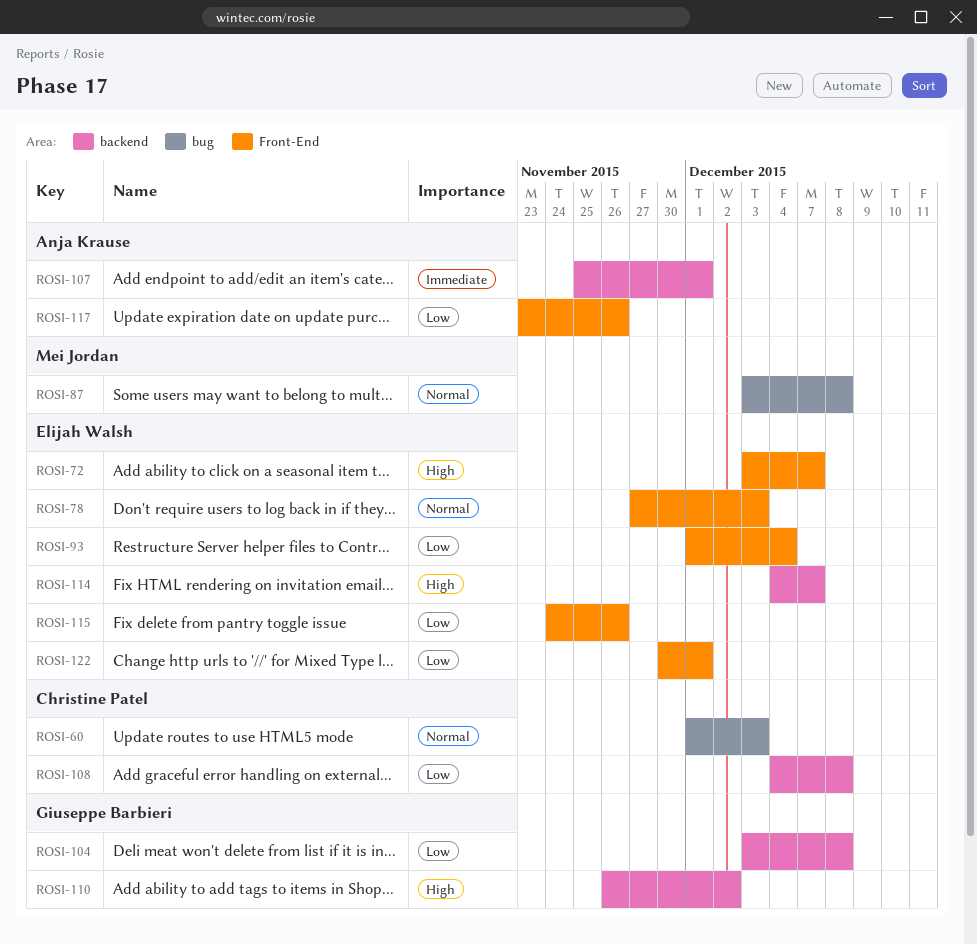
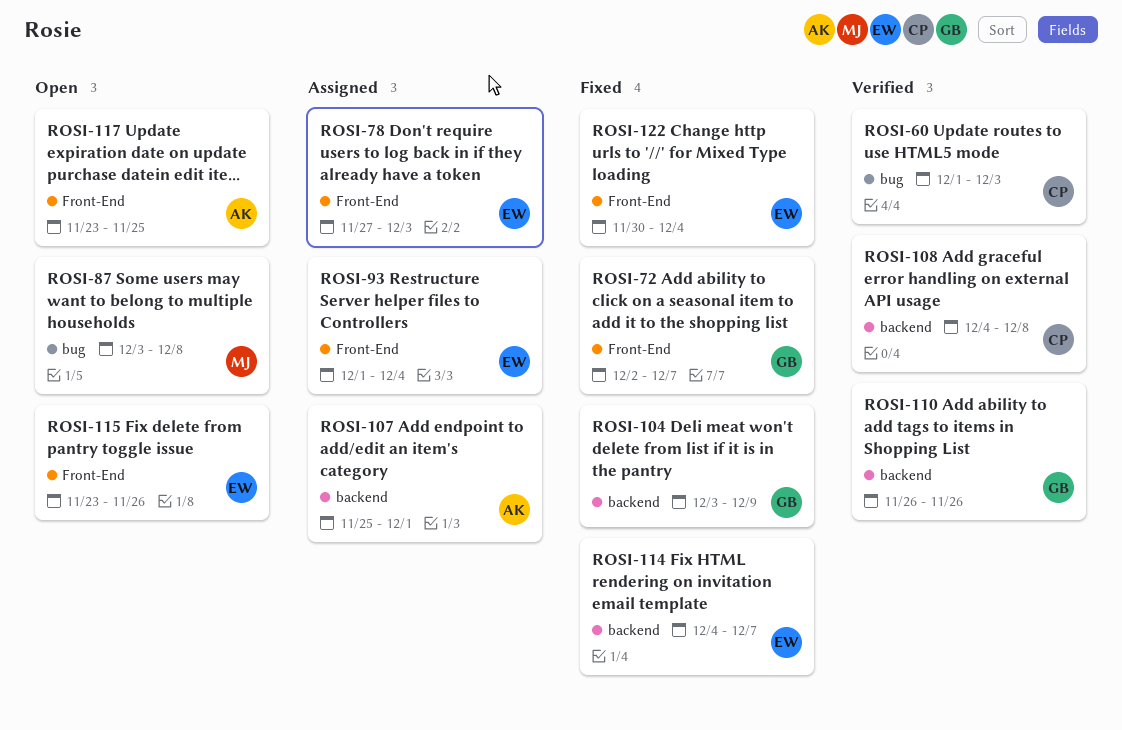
ROSI-72, owner: Elijah Walsh -> Giuseppe Barbieri
ROSI-72, start: Dec 3 -> Dec 2
ROSI-104, due: Dec 8 -> Dec 9
ROSI-110, due: Dec 2 -> Nov 26
ROSI-115, start: Nov 24 -> Nov 23
ROSI-117, due: Nov 26 -> Nov 25
ROSI-122, due: Dec 1 -> Dec 4

